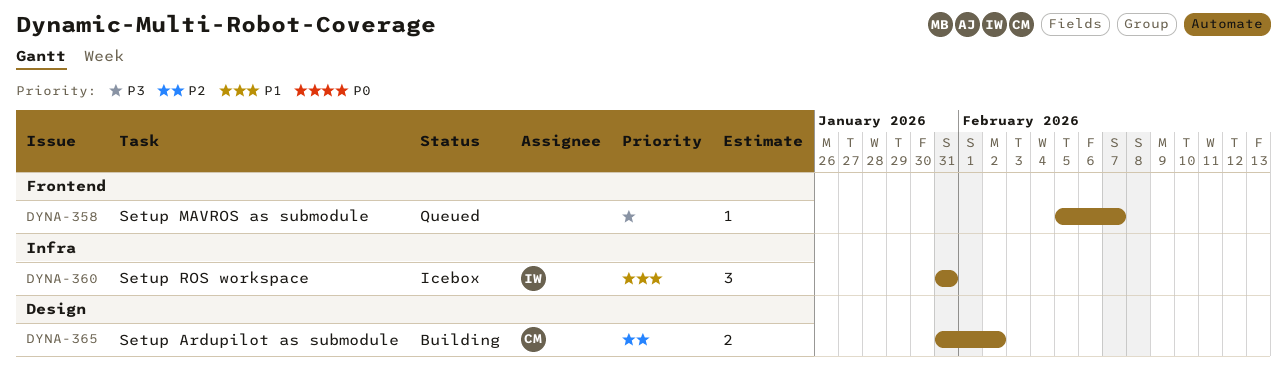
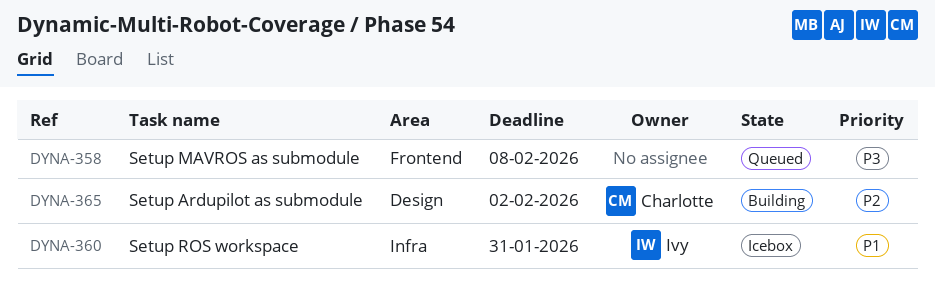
DYNA-358, due: Feb 7 -> Feb 8

